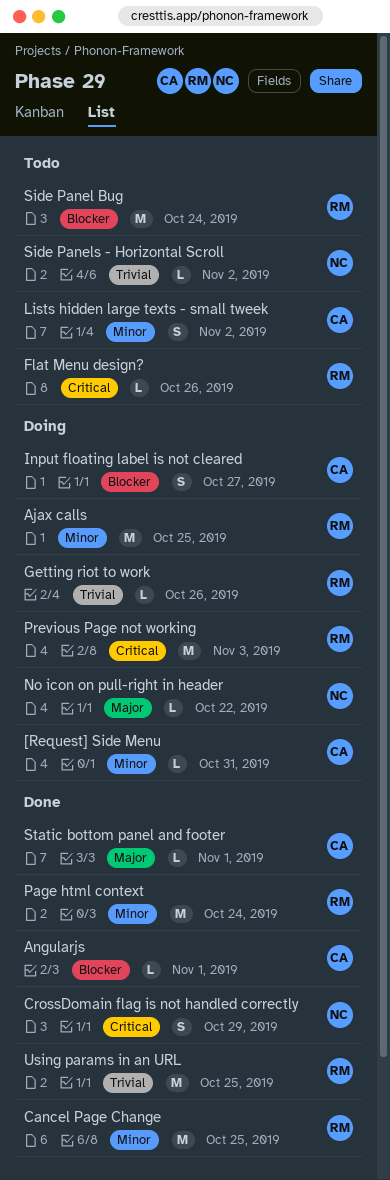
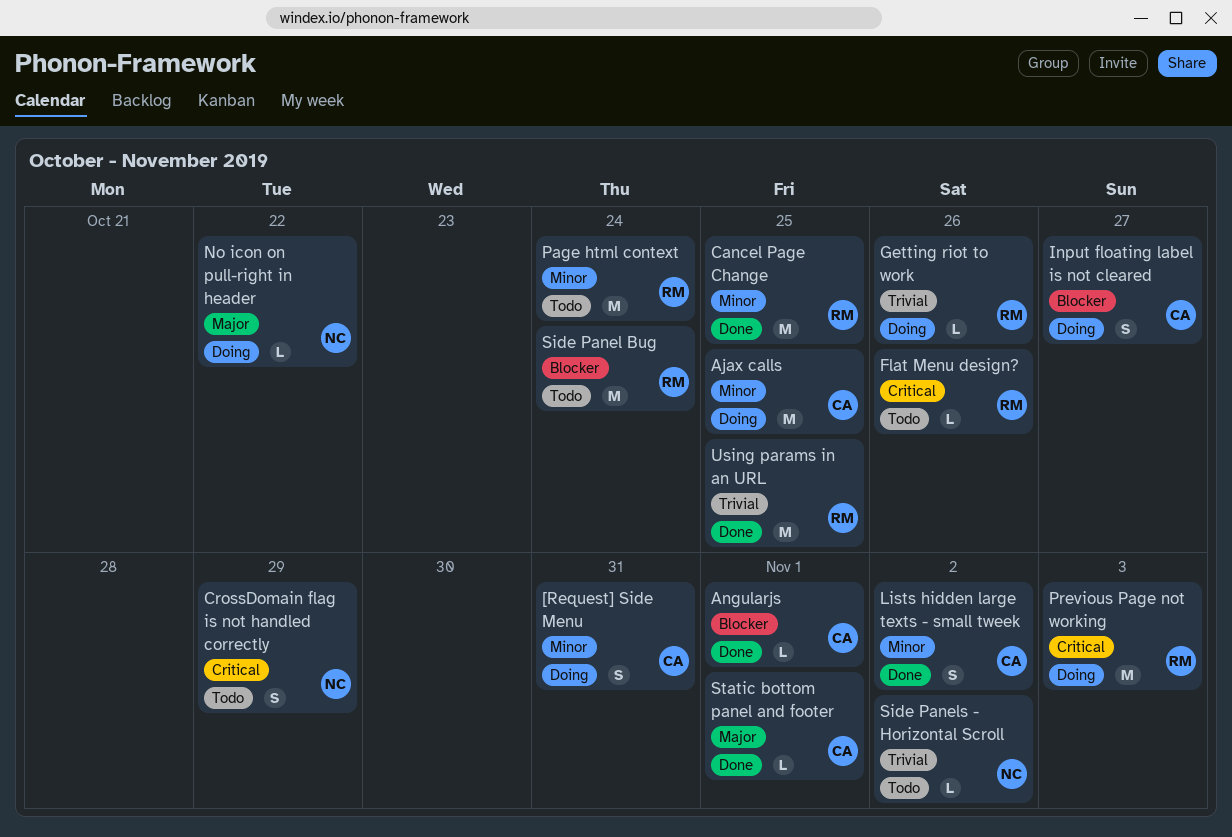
[Request] Side Menu, estimate: L -> S
Ajax calls, owner: RM -> CA
CrossDomain flag is not handled correctly, status: Done -> Todo
Lists hidden large texts - small tweek, status: Todo -> Done
Page html context, status: Done -> Todo

